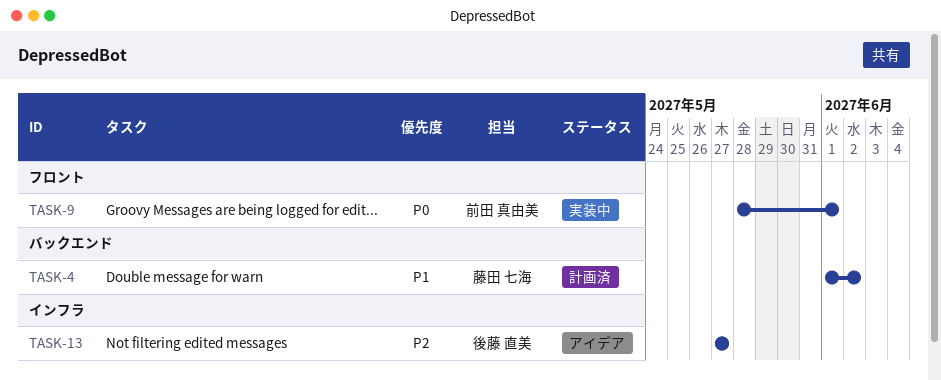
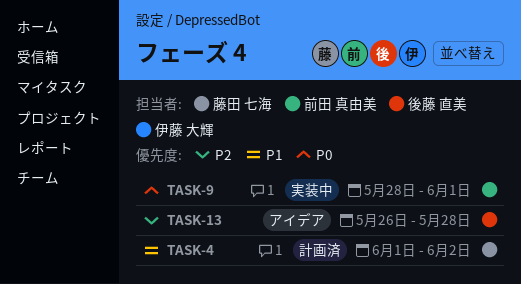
TASK-13, start: May 27 -> May 26
TASK-13, due: May 27 -> May 28

